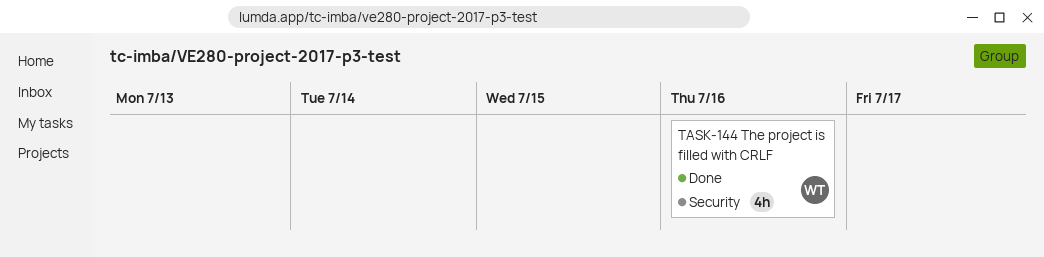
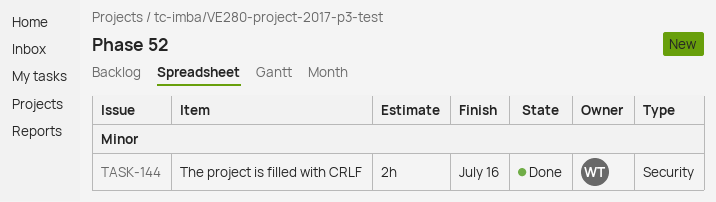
TASK-144, estimate: 4h -> 2h

